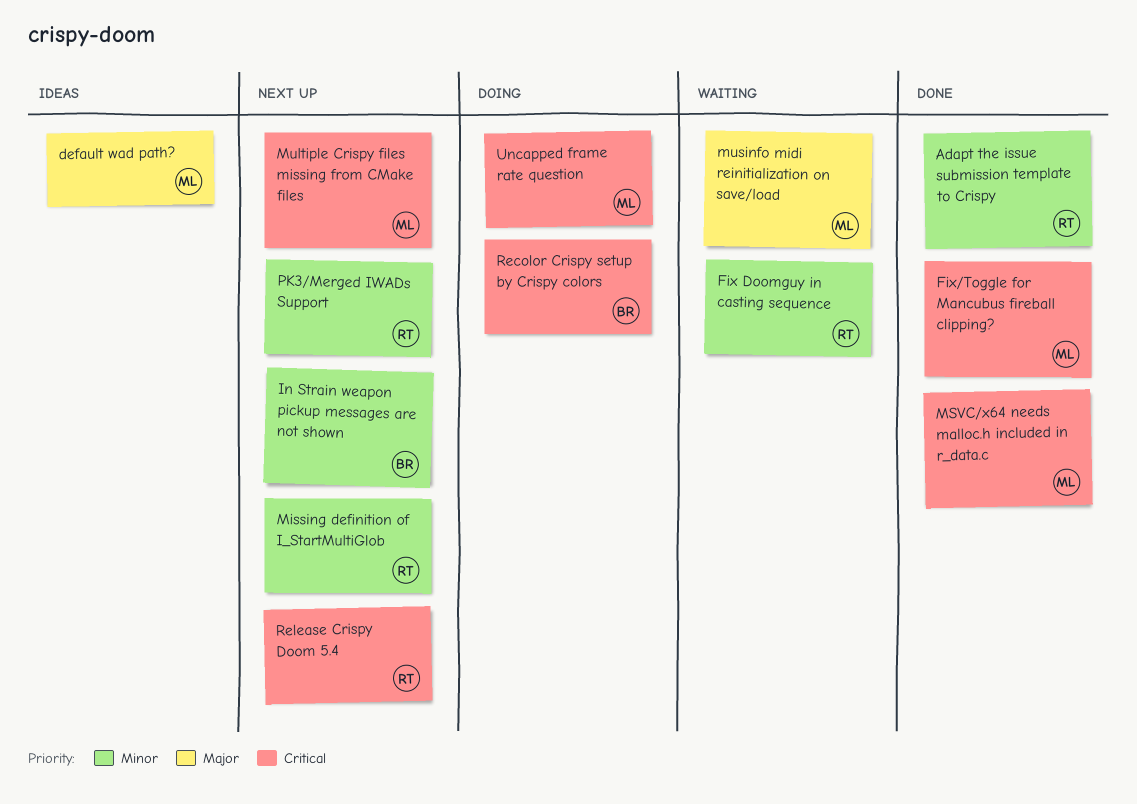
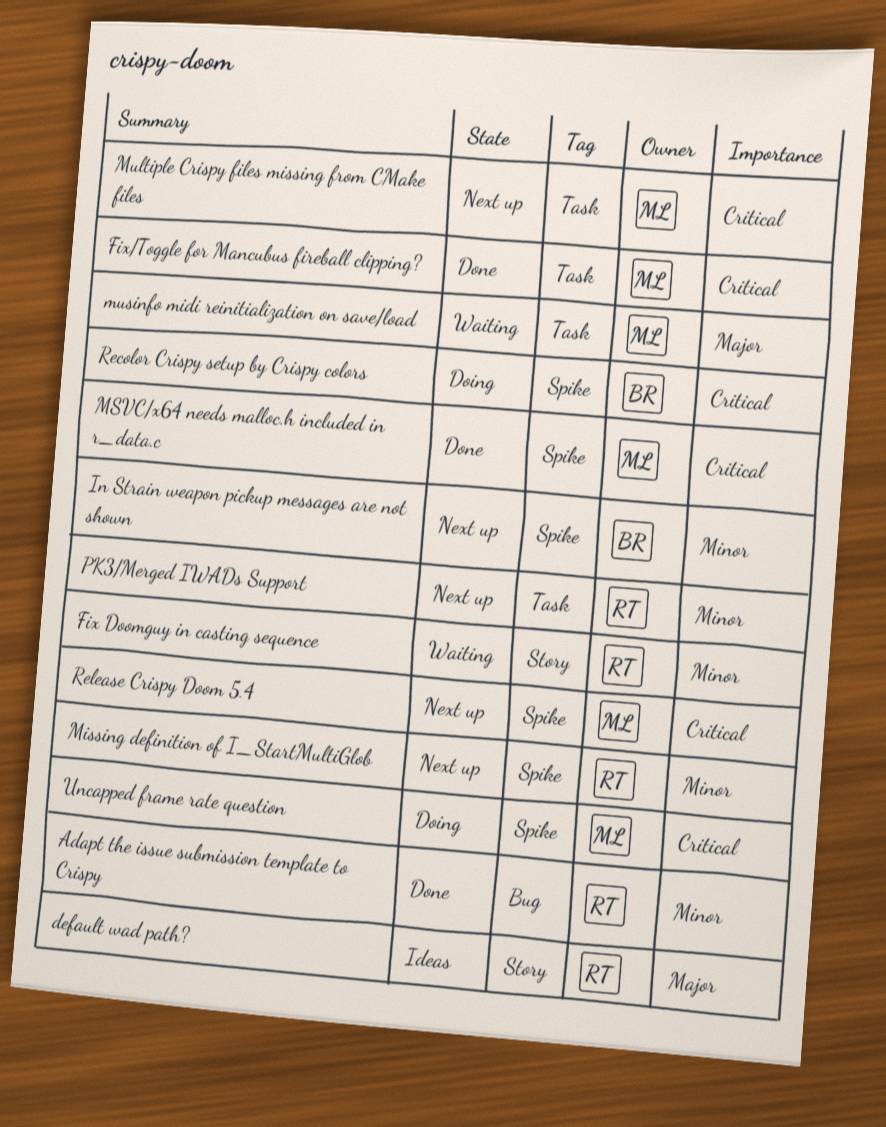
default wad path?, owner: ML -> RT
Release Crispy Doom 5.4, owner: RT -> ML

